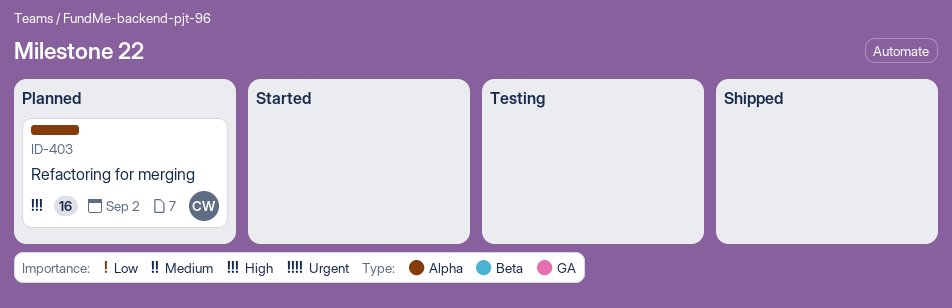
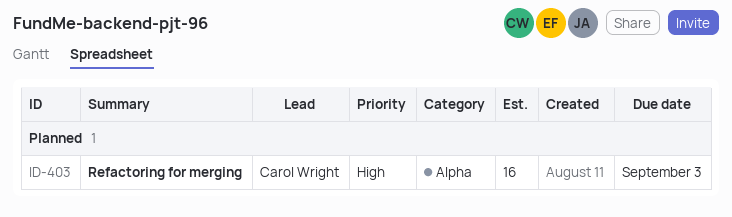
ID-403, due: Sep 2 -> Sep 3

